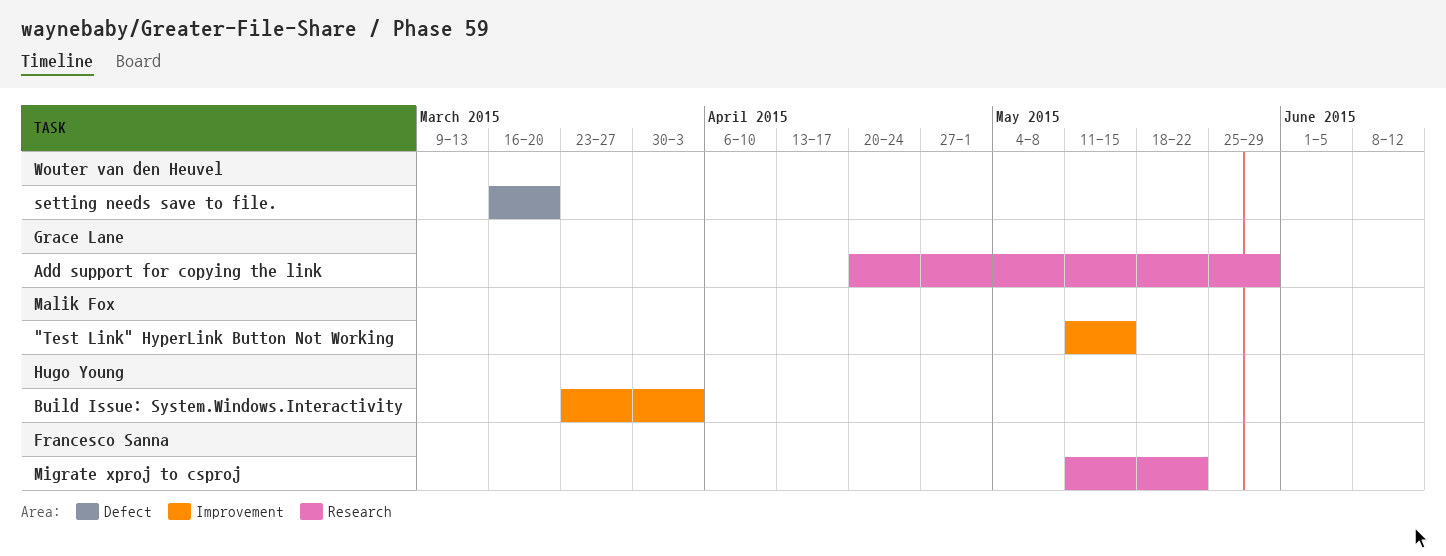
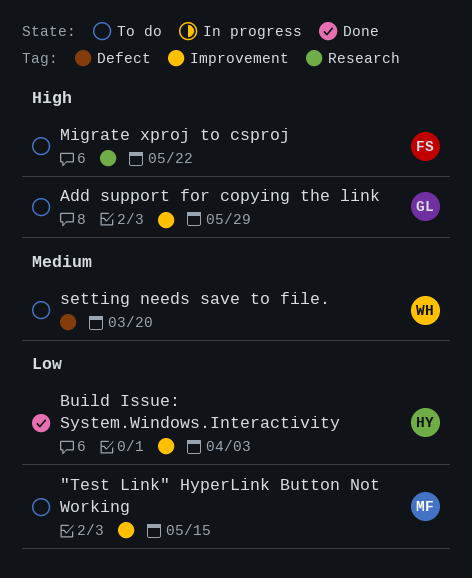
Add support for copying the link, label: Research -> Improvement

